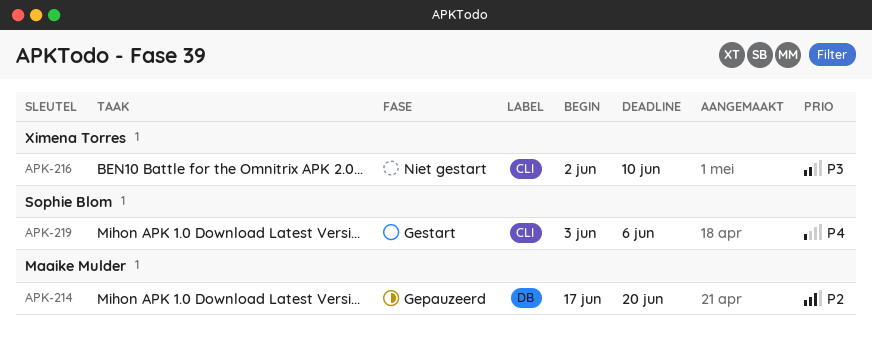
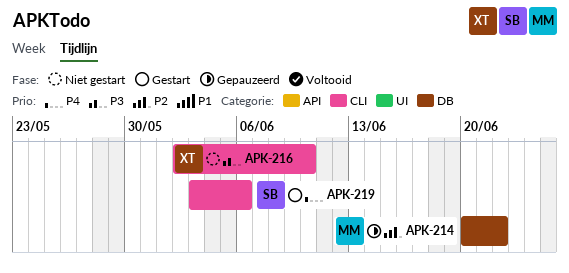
APK-214, start: Jun 17 -> Jun 20
APK-214, due: Jun 20 -> Jun 22

